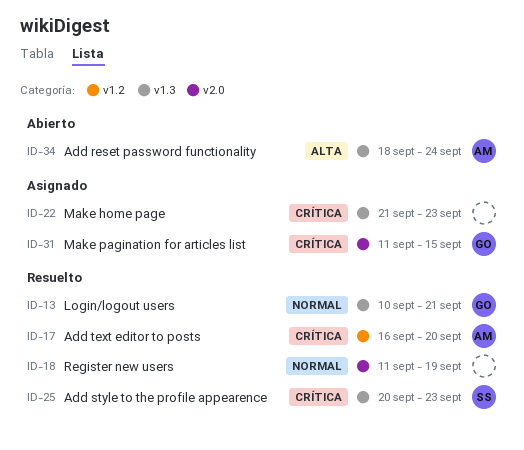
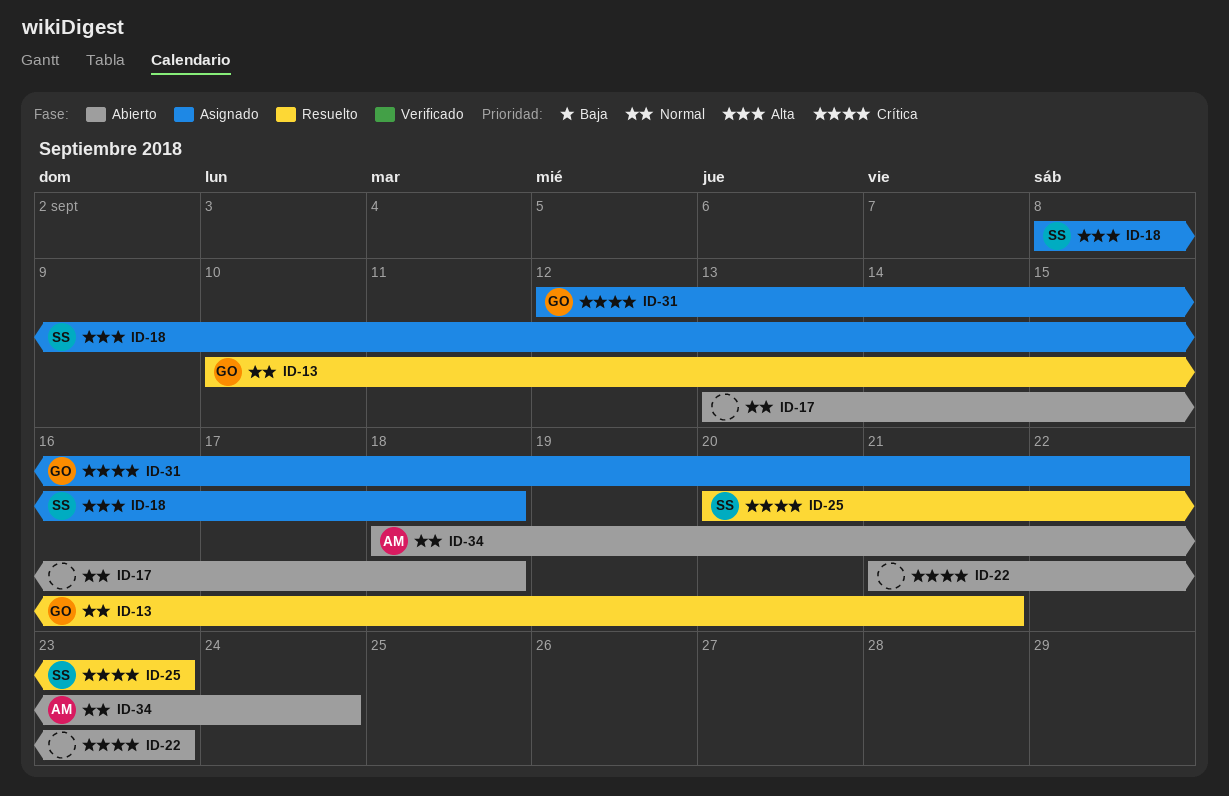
ID-17, status: Resuelto -> Abierto
ID-17, owner: AM -> none
ID-17, priority: Crítica -> Normal
ID-17, start: Sep 16 -> Sep 13
ID-17, due: Sep 20 -> Sep 18
ID-18, status: Resuelto -> Asignado
ID-18, owner: none -> SS
ID-18, priority: Normal -> Alta
ID-18, start: Sep 11 -> Sep 8
ID-18, due: Sep 19 -> Sep 18
ID-22, status: Asignado -> Abierto
ID-31, start: Sep 11 -> Sep 12
ID-31, due: Sep 15 -> Sep 22
ID-34, priority: Alta -> Normal

